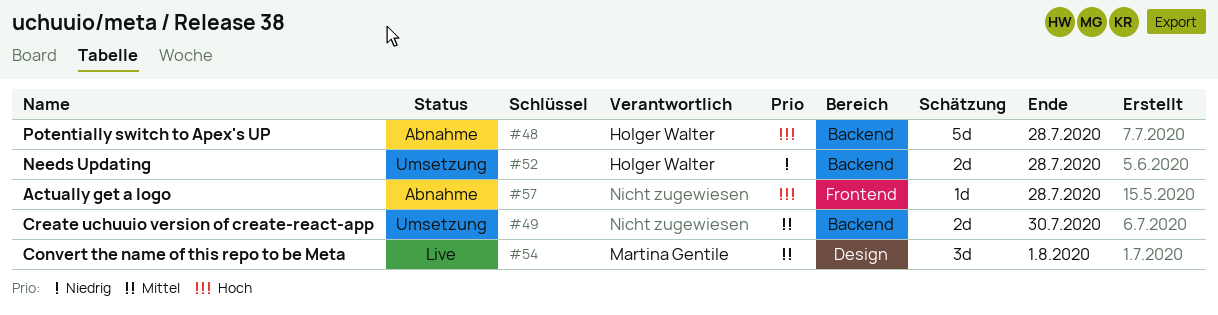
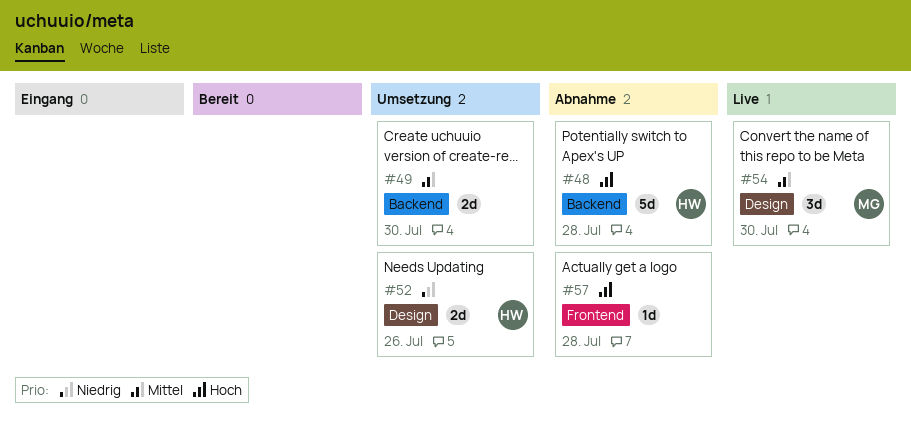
#52, label: Backend -> Design
#52, due: Jul 28 -> Jul 26
#54, due: Aug 1 -> Jul 30

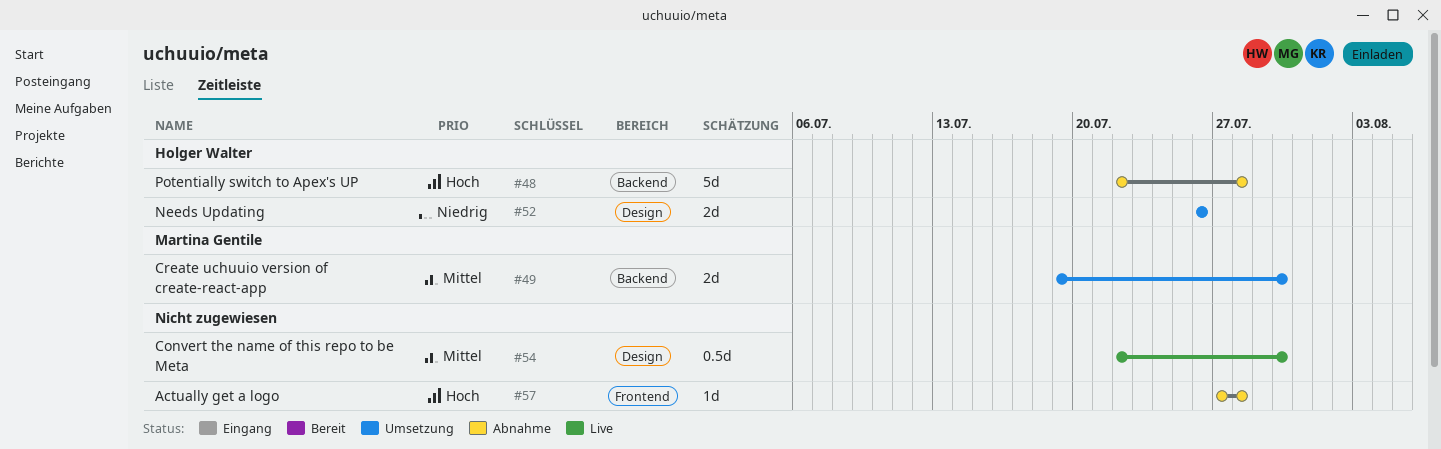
#49, owner: none -> Martina Gentile
#54, owner: Martina Gentile -> none
#54, estimate: 3d -> 0.5d

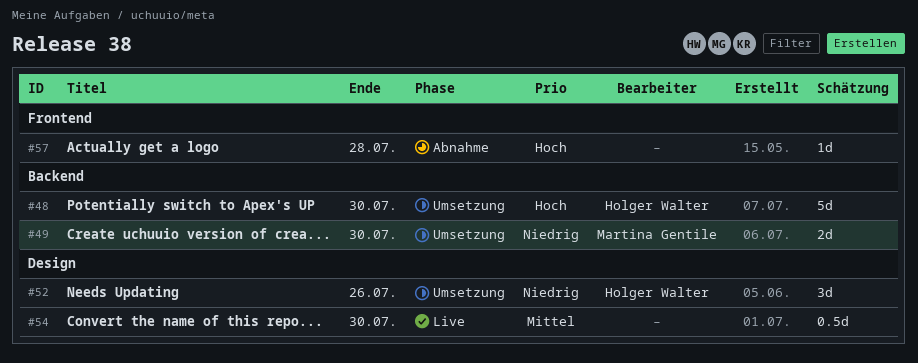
#48, status: Abnahme -> Umsetzung
#48, due: Jul 28 -> Jul 30
#49, priority: Mittel -> Niedrig
#52, estimate: 2d -> 3d

